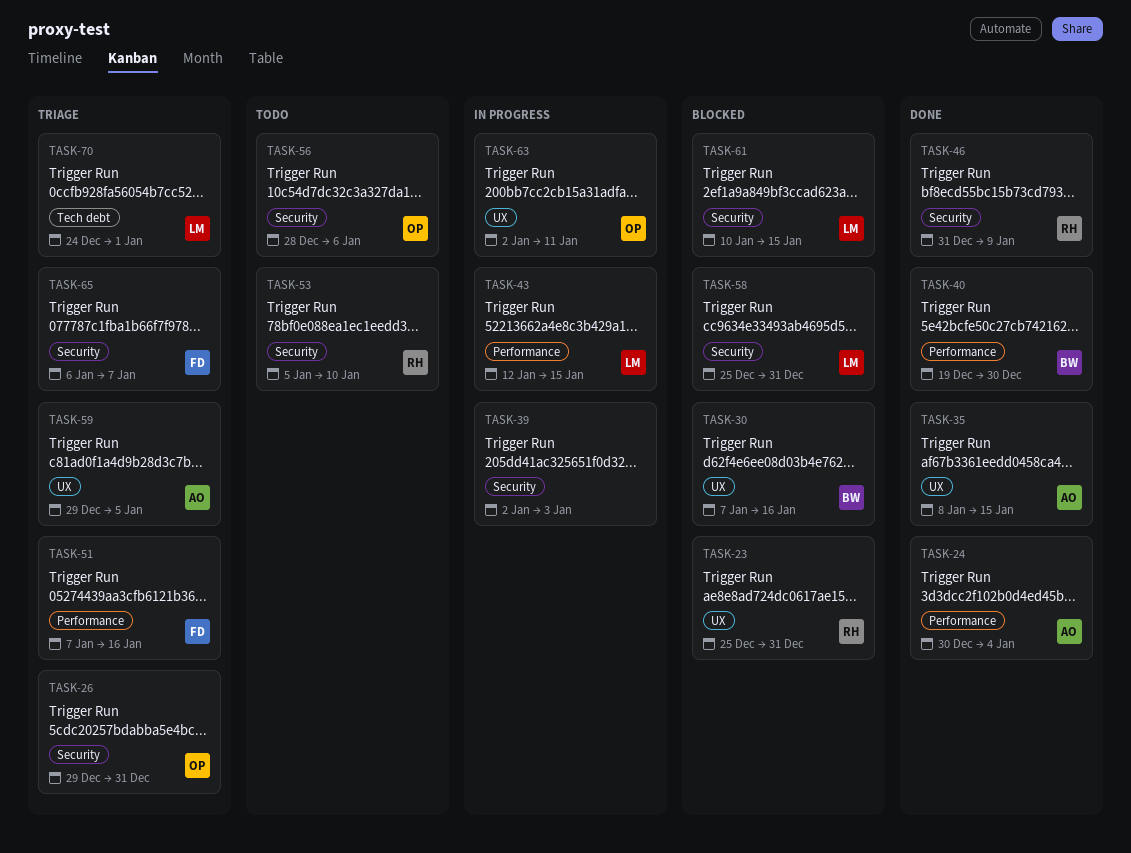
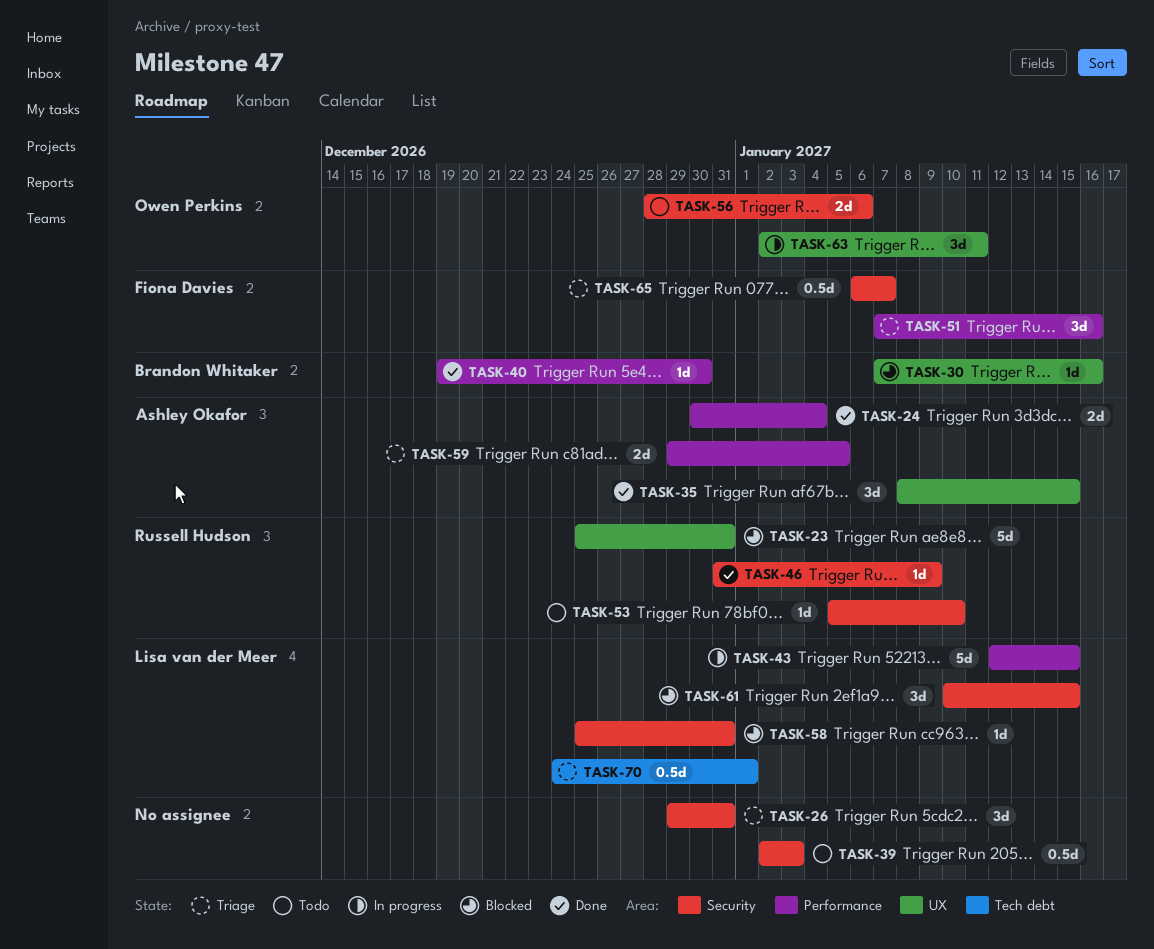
TASK-26, owner: Owen Perkins -> none
TASK-39, status: In progress -> Todo
TASK-59, label: UX -> Performance

